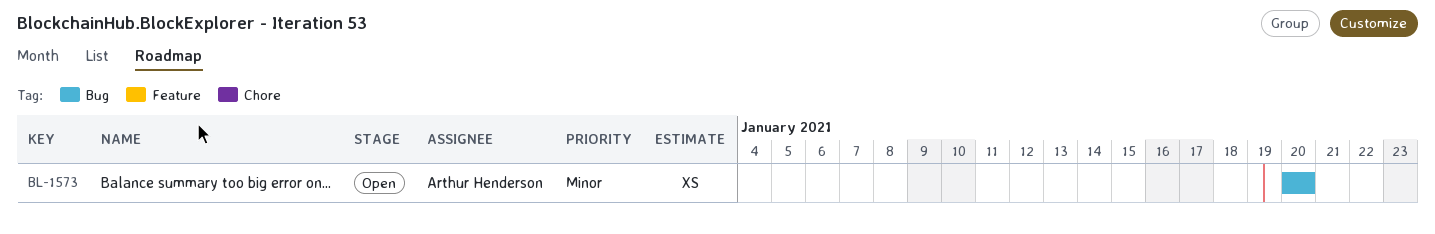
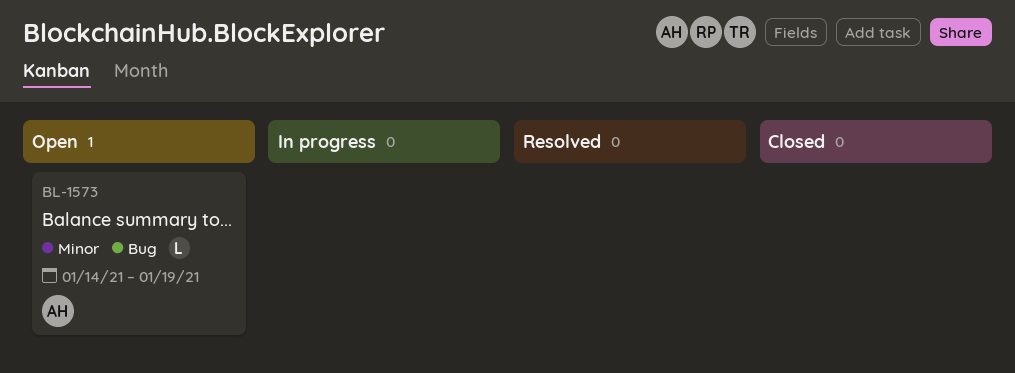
BL-1573, estimate: XS -> L
BL-1573, start: Jan 20 -> Jan 14
BL-1573, due: Jan 20 -> Jan 19

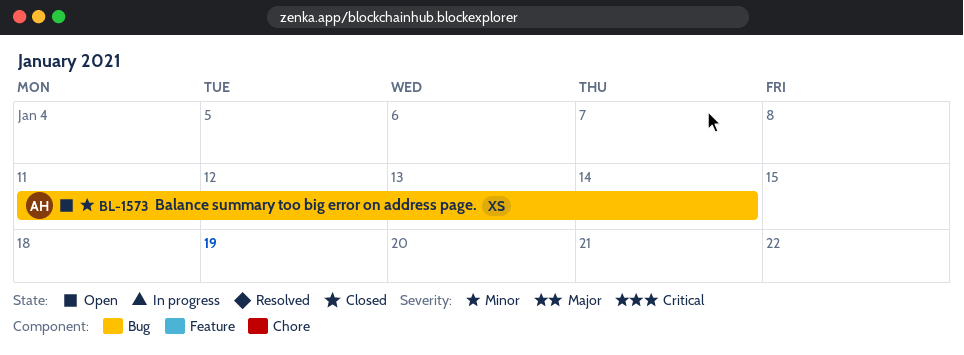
BL-1573, estimate: L -> XS
BL-1573, start: Jan 14 -> Jan 11
BL-1573, due: Jan 19 -> Jan 14

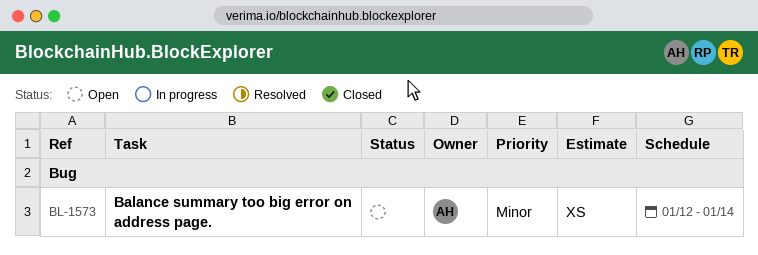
BL-1573, start: Jan 11 -> Jan 12

